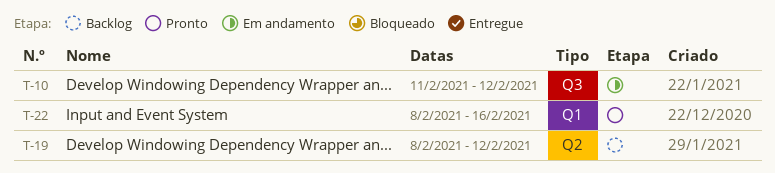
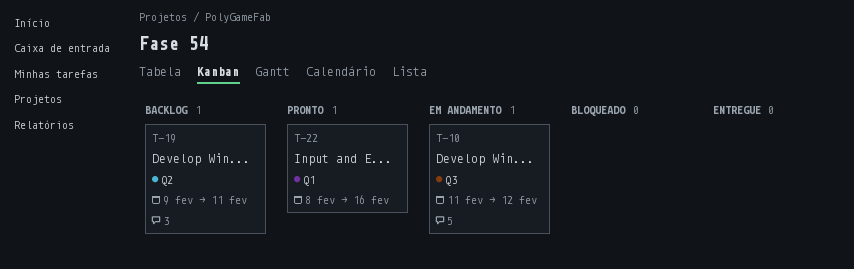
T-19, start: Feb 8 -> Feb 9
T-19, due: Feb 12 -> Feb 11

